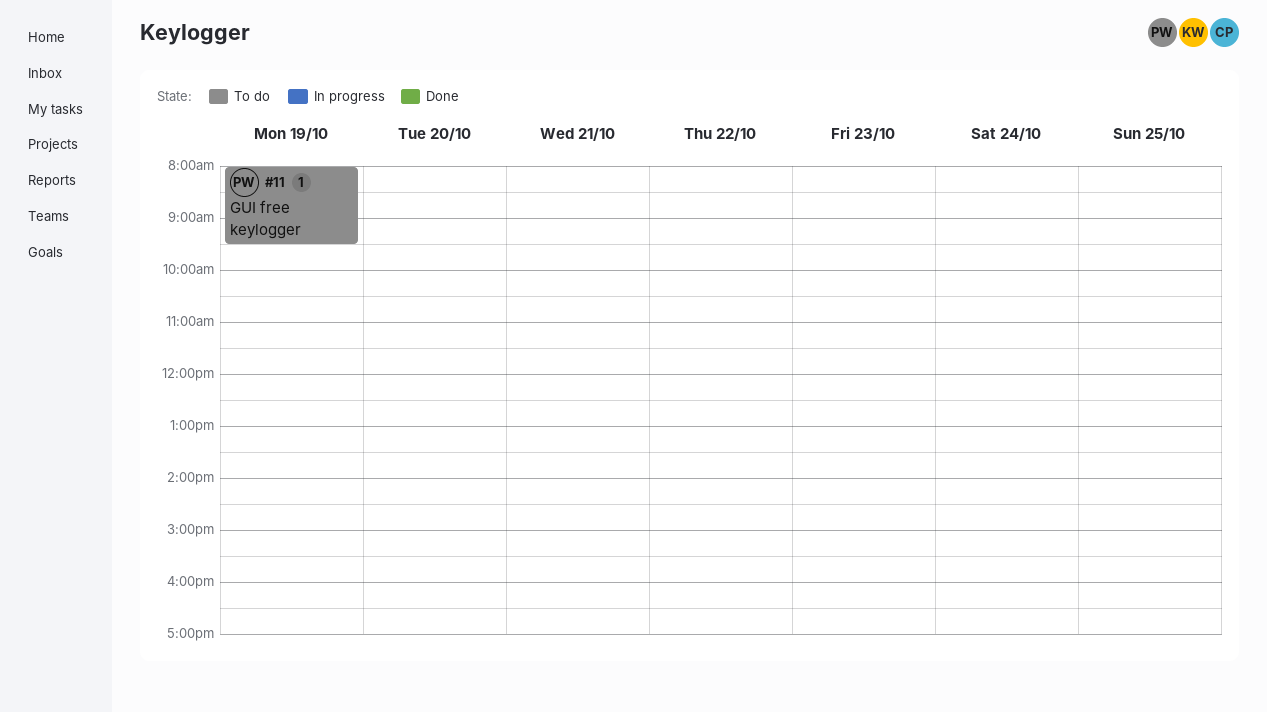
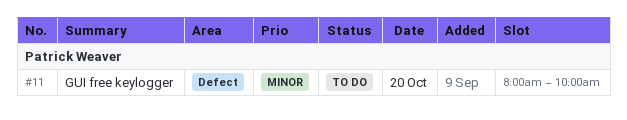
#11, day: Oct 19 -> Oct 20
#11, ends: 09:30 -> 10:00

